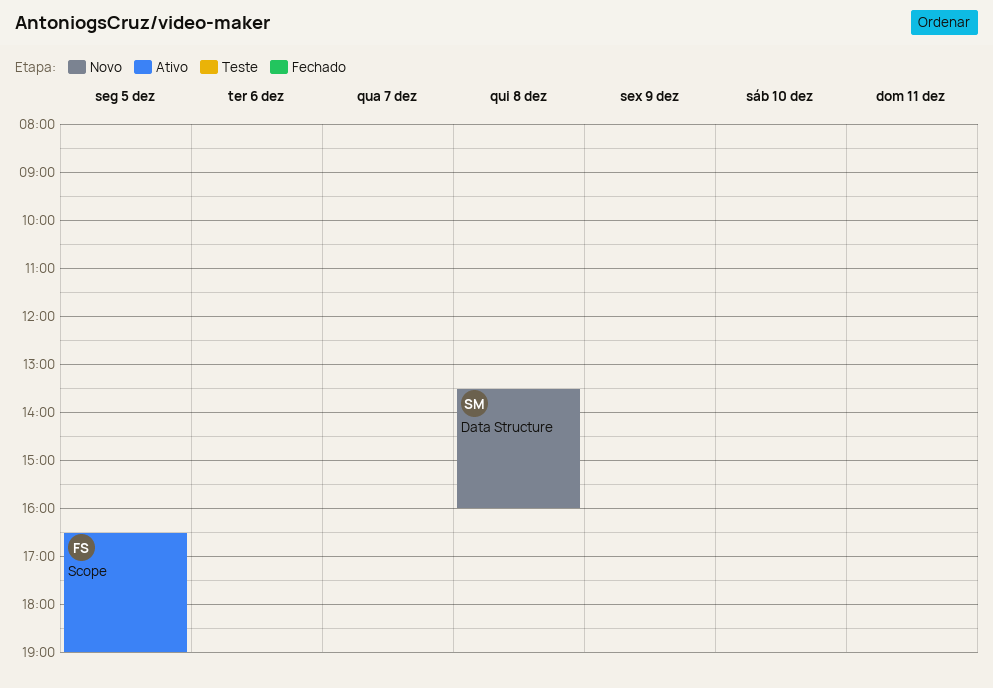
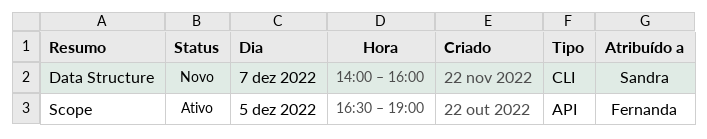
Data Structure, day: Dec 8 -> Dec 7
Data Structure, begins: 13:30 -> 14:00

